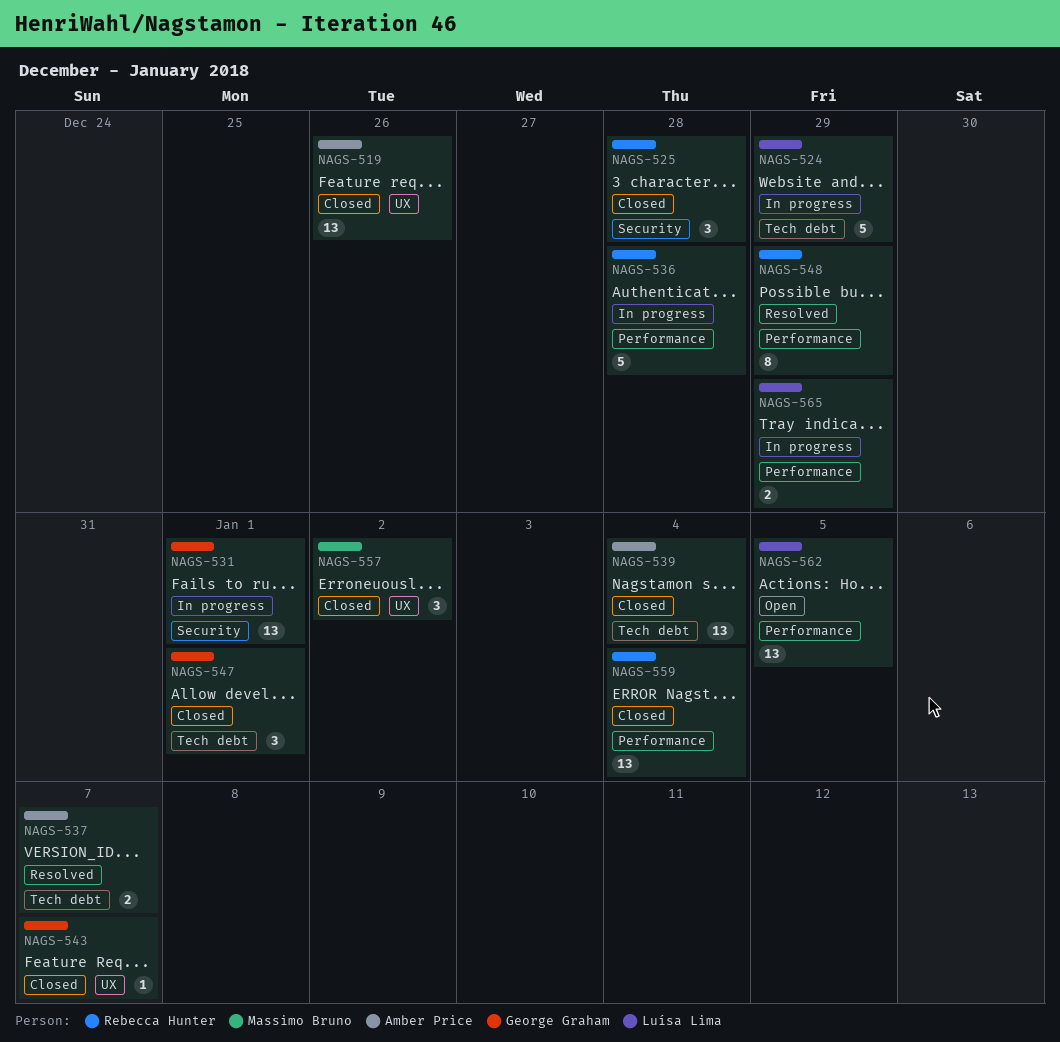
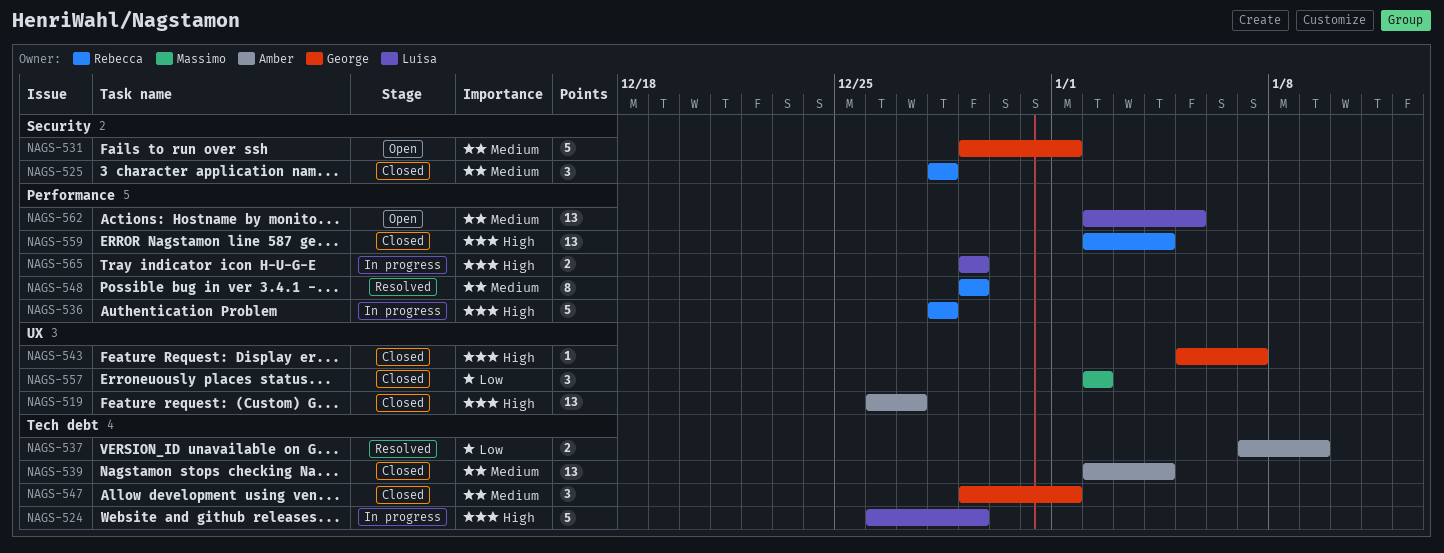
NAGS-519, due: Dec 26 -> Dec 27
NAGS-531, status: In progress -> Open
NAGS-531, estimate: 13 -> 5
NAGS-537, due: Jan 7 -> Jan 9

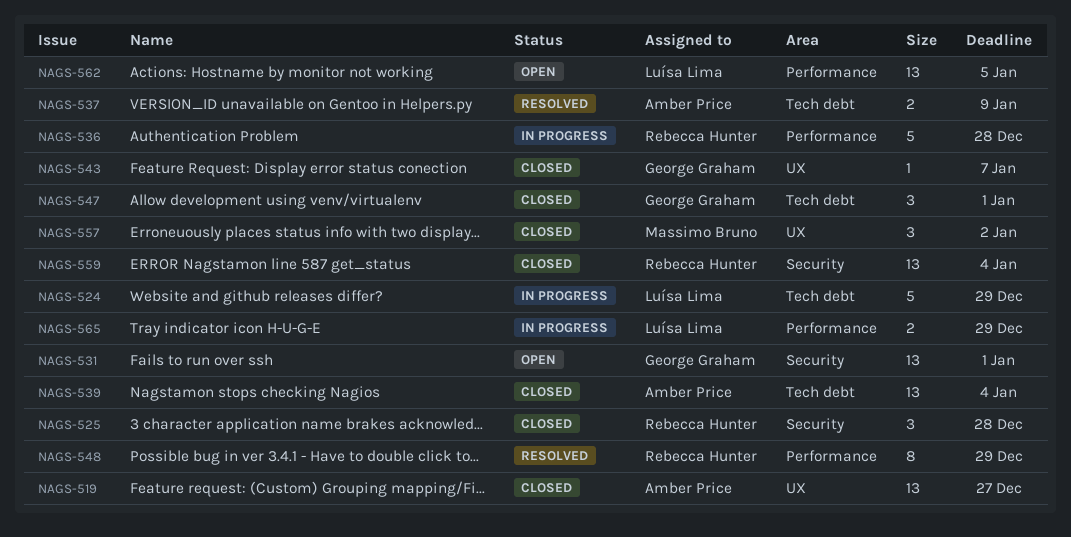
NAGS-531, estimate: 5 -> 13
NAGS-559, label: Performance -> Security

